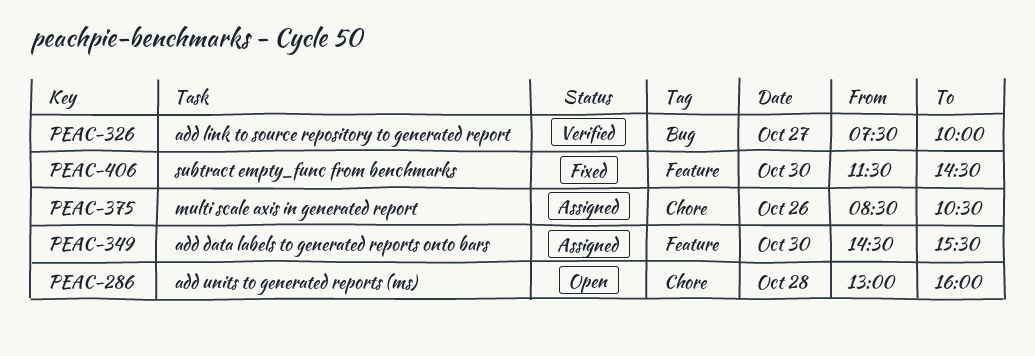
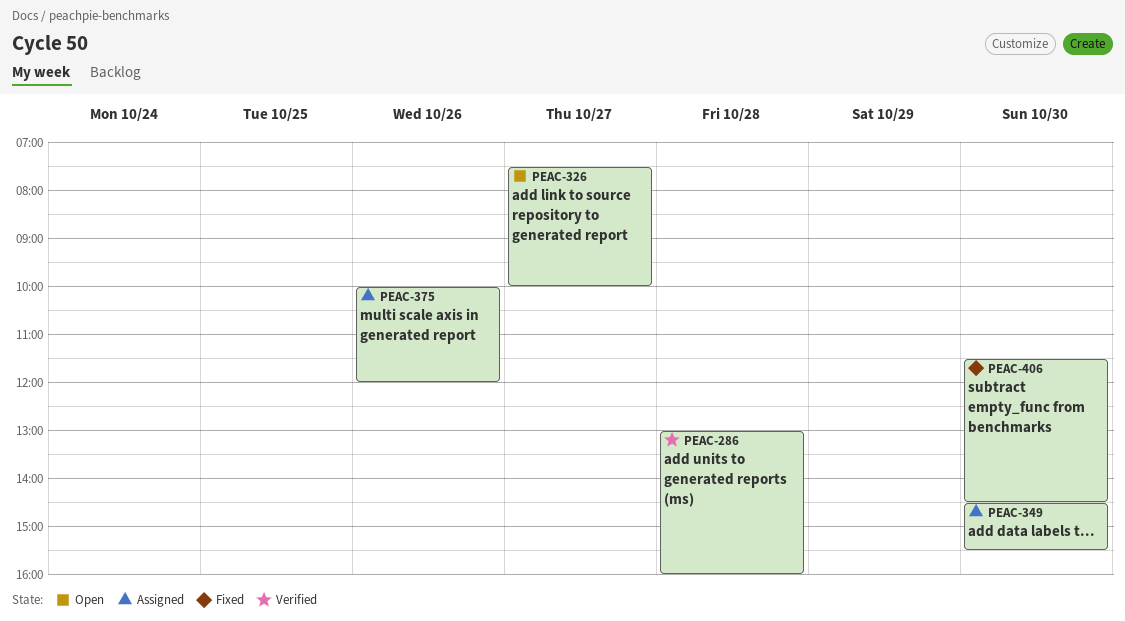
PEAC-286, status: Open -> Verified
PEAC-326, status: Verified -> Open
PEAC-375, begins: 08:30 -> 10:00
PEAC-375, ends: 10:30 -> 12:00

